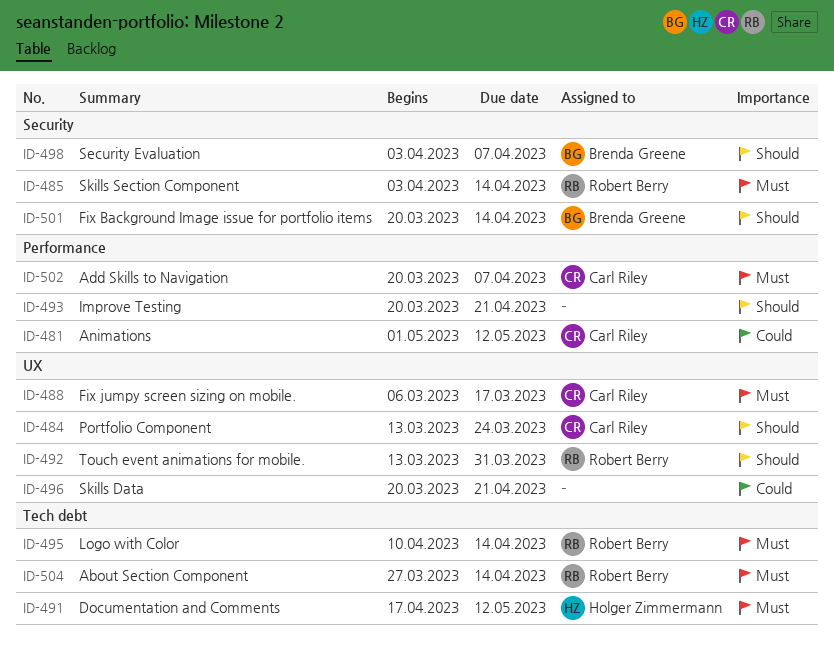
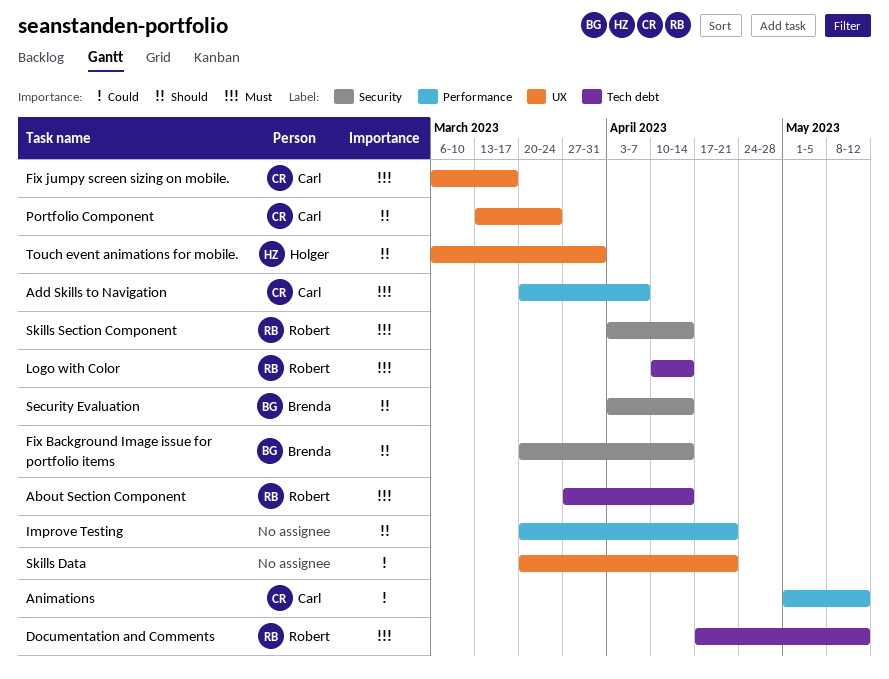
Documentation and Comments, owner: Holger Zimmermann -> Robert Berry
Security Evaluation, due: Apr 7 -> Apr 14
Touch event animations for mobile., owner: Robert Berry -> Holger Zimmermann
Touch event animations for mobile., start: Mar 13 -> Mar 6

